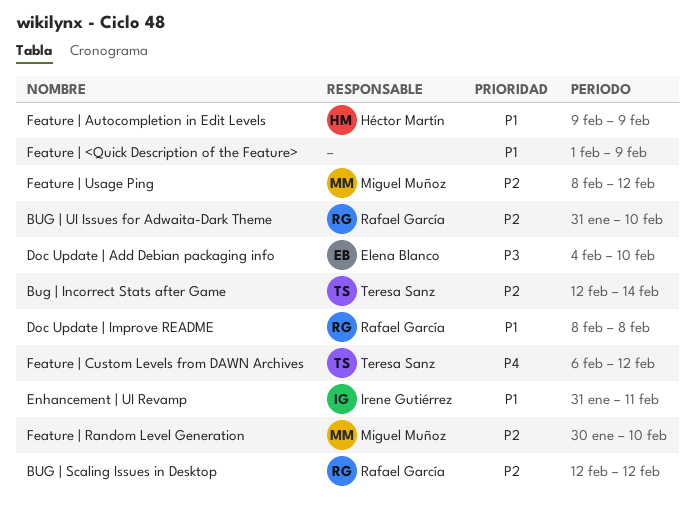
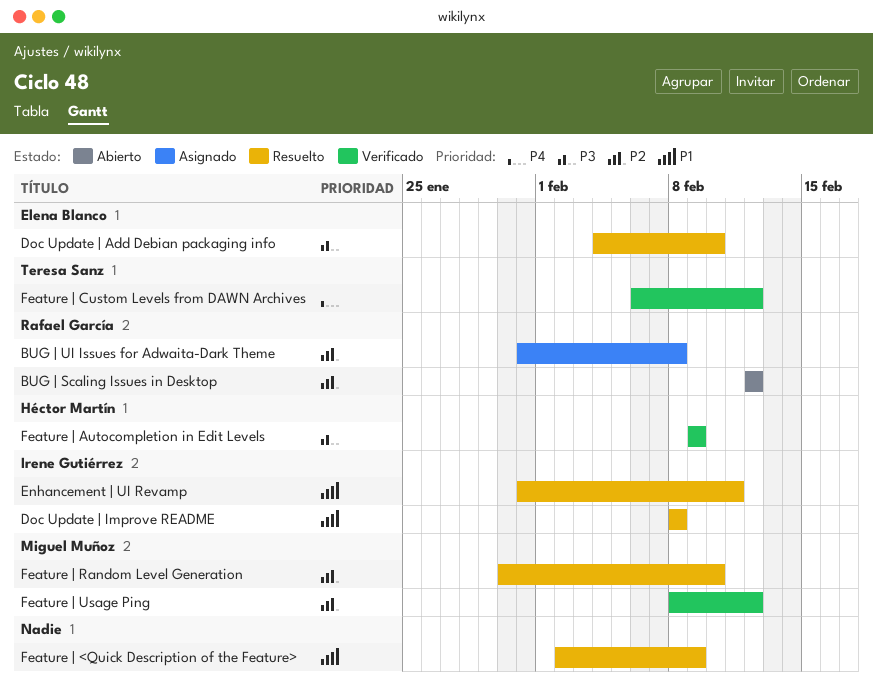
Bug | Incorrect Stats after Game: present -> none
BUG | UI Issues for Adwaita-Dark Theme, due: Feb 10 -> Feb 8
Doc Update | Improve README, owner: Rafael García -> Irene Gutiérrez
Feature | <Quick Description of the Feature>, start: Feb 1 -> Feb 2
Feature | Autocompletion in Edit Levels, priority: P1 -> P3

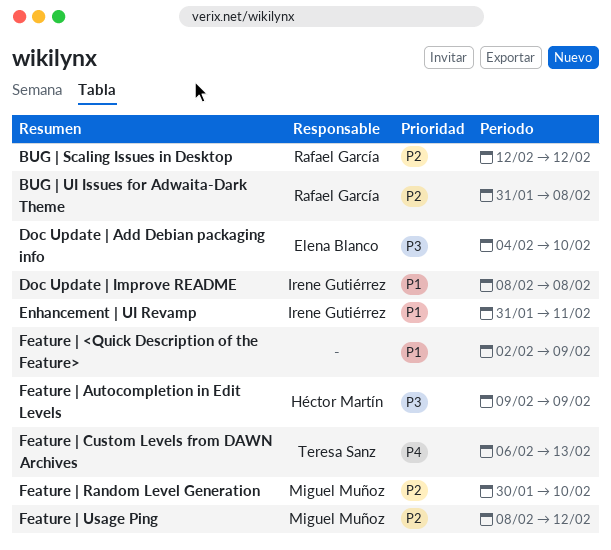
Feature | Custom Levels from DAWN Archives, due: Feb 12 -> Feb 13

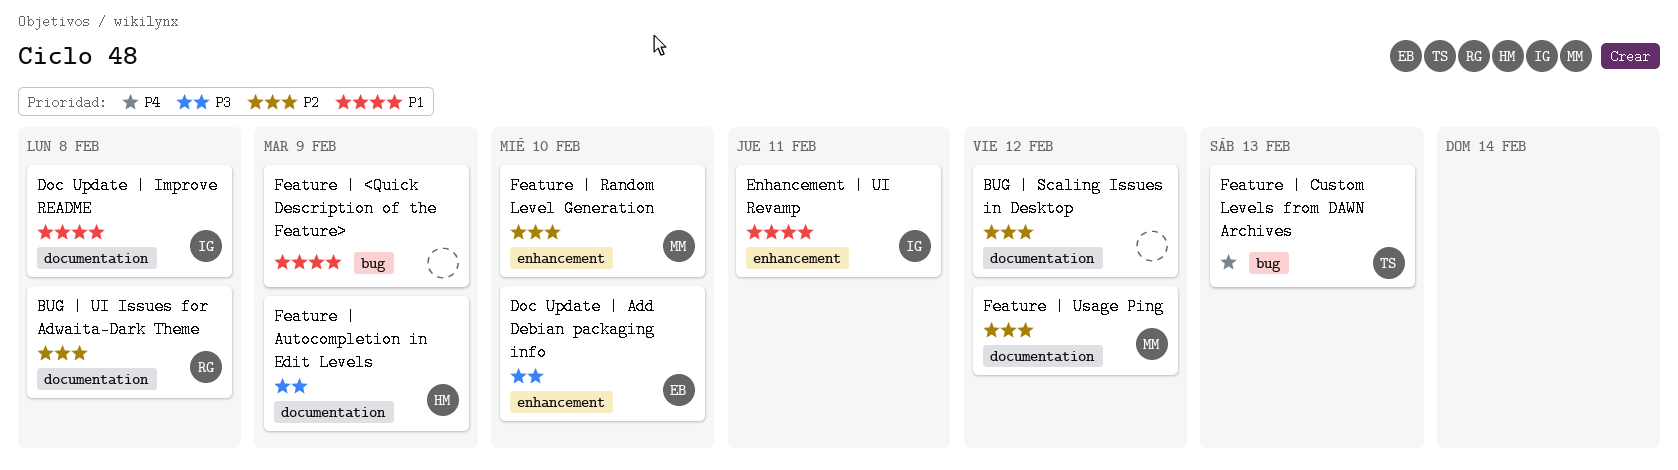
BUG | Scaling Issues in Desktop, owner: Rafael García -> none

